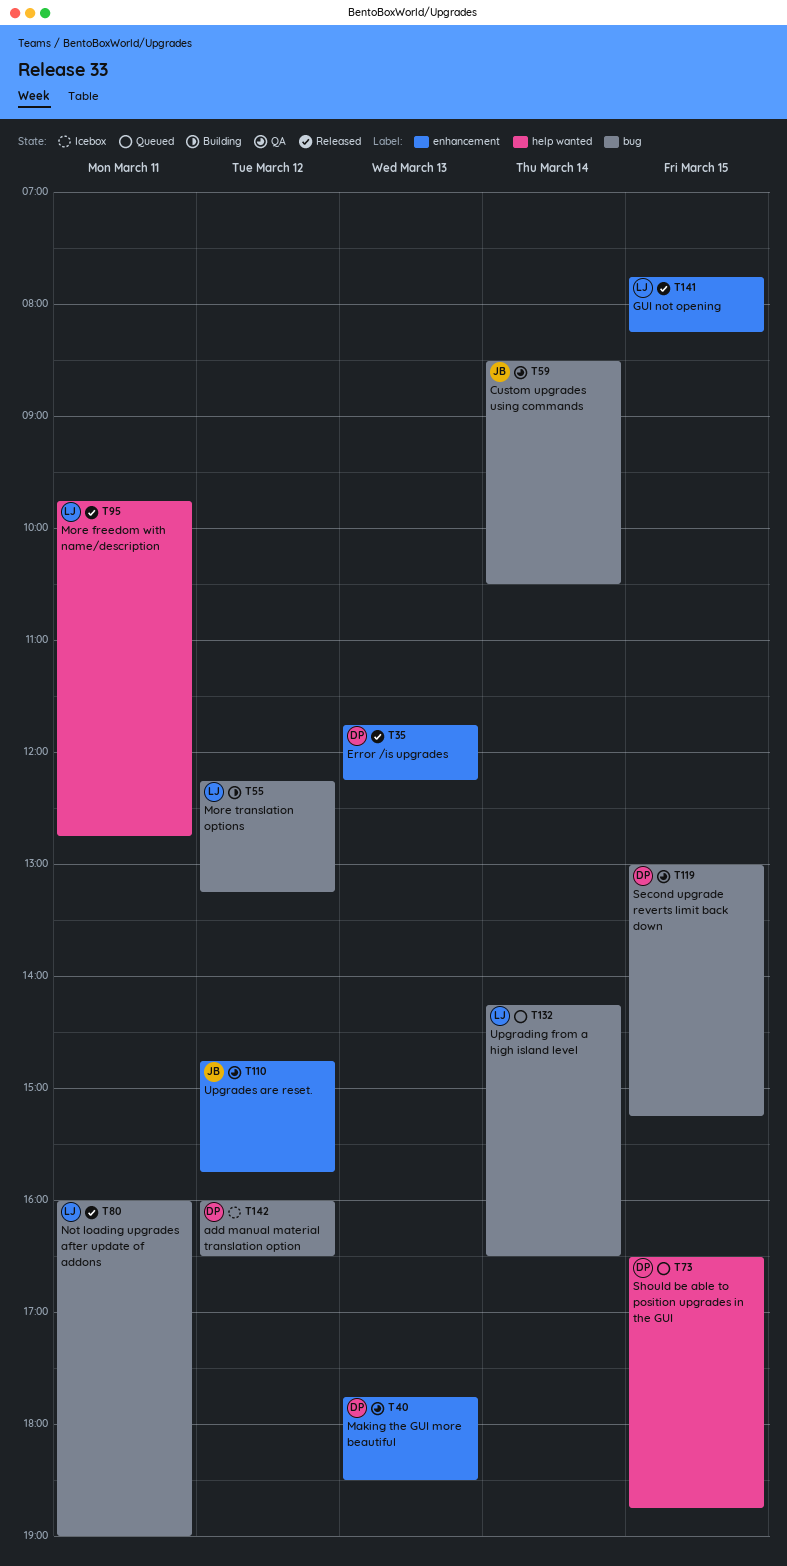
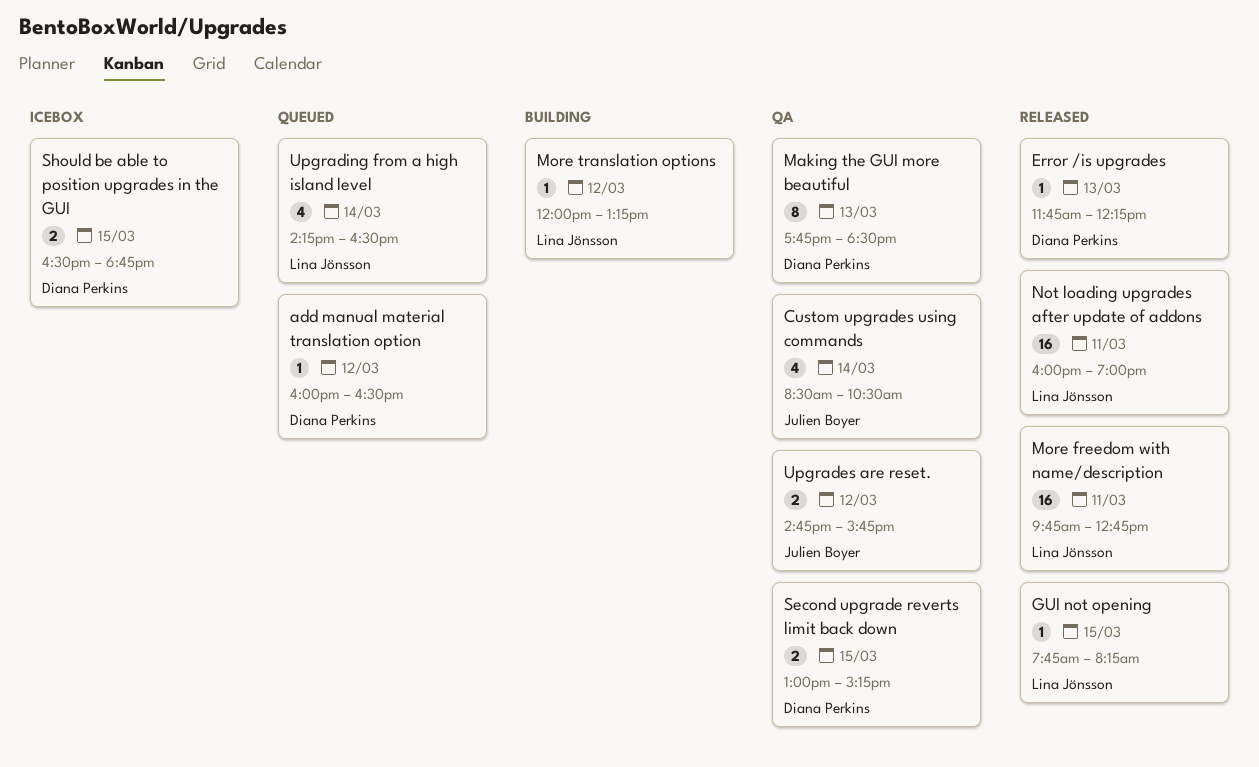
add manual material translation option, status: Icebox -> Queued
More translation options, begins: 12:15 -> 12:00
Should be able to position upgrades in the GUI, status: Queued -> Icebox

